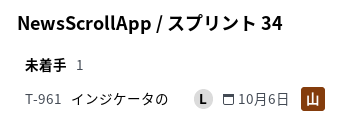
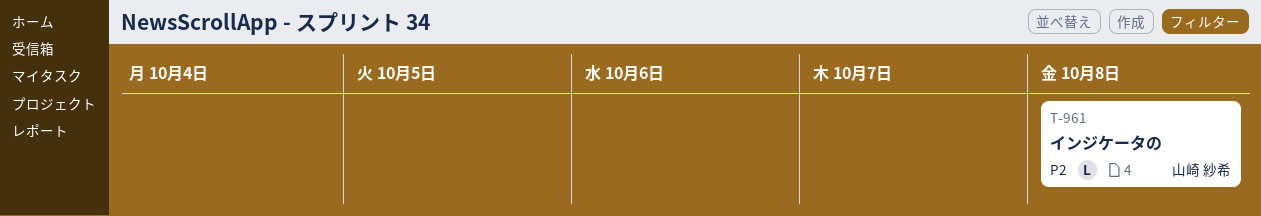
T-961, due: Oct 6 -> Oct 8

